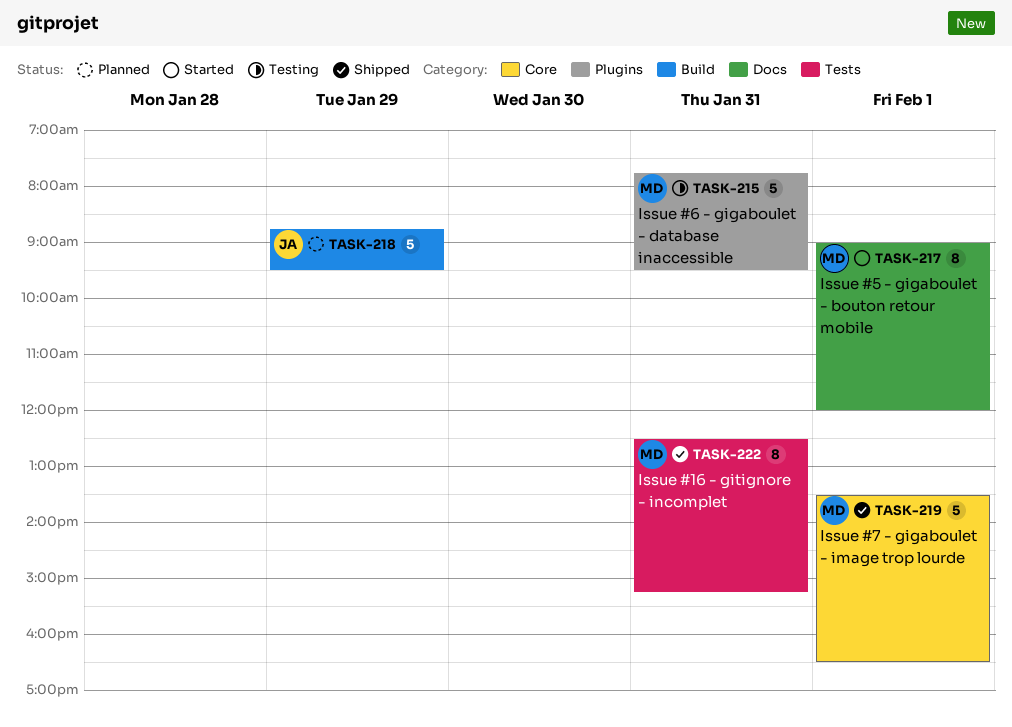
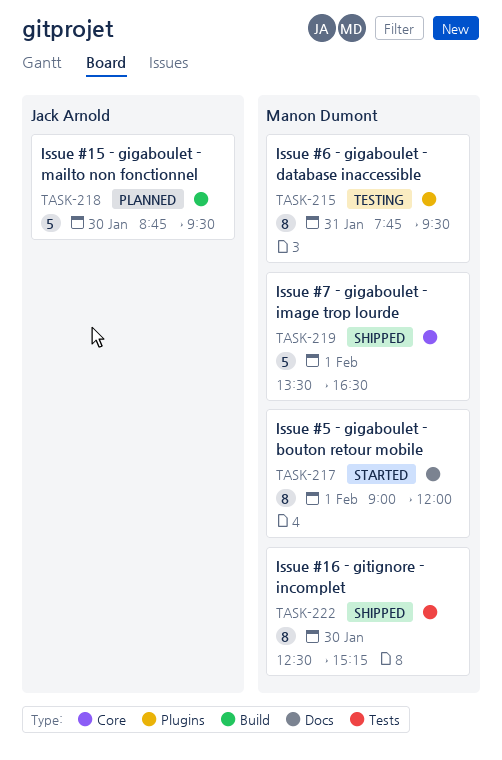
TASK-215, estimate: 5 -> 8
TASK-218, day: Jan 29 -> Jan 30
TASK-222, day: Jan 31 -> Jan 30

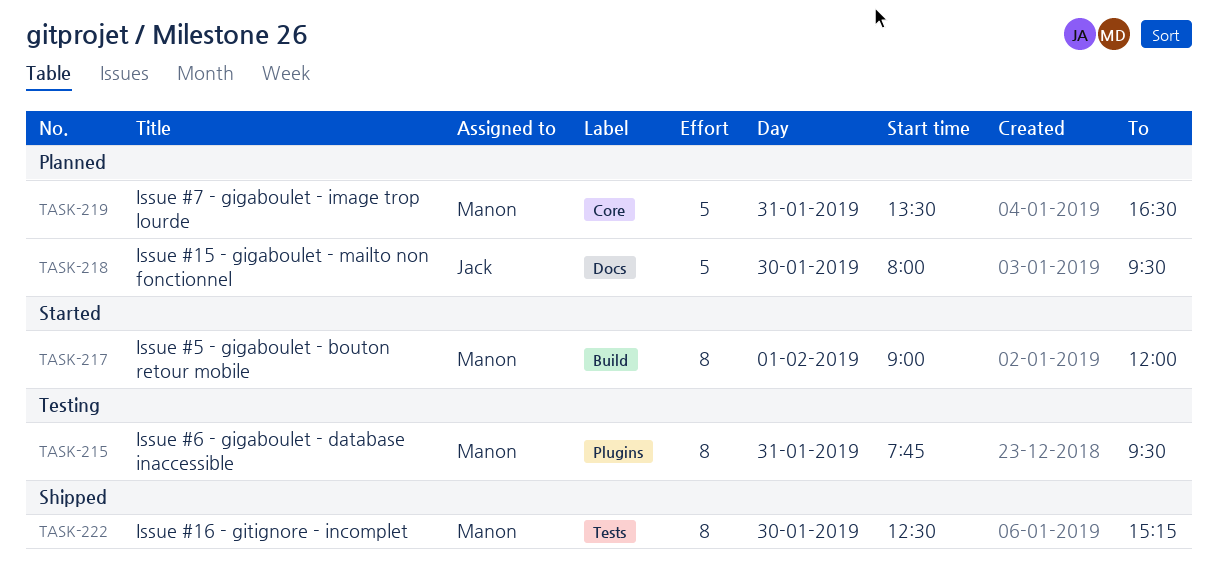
TASK-217, label: Docs -> Build
TASK-218, label: Build -> Docs
TASK-218, begins: 08:45 -> 08:00
TASK-219, status: Shipped -> Planned
TASK-219, day: Feb 1 -> Jan 31

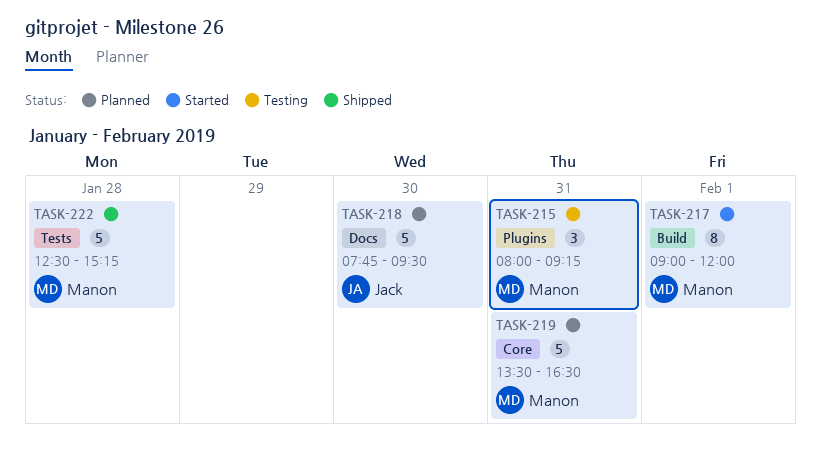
TASK-215, estimate: 8 -> 3
TASK-215, begins: 07:45 -> 08:00
TASK-215, ends: 09:30 -> 09:15
TASK-218, begins: 08:00 -> 07:45
TASK-222, estimate: 8 -> 5
TASK-222, day: Jan 30 -> Jan 28

